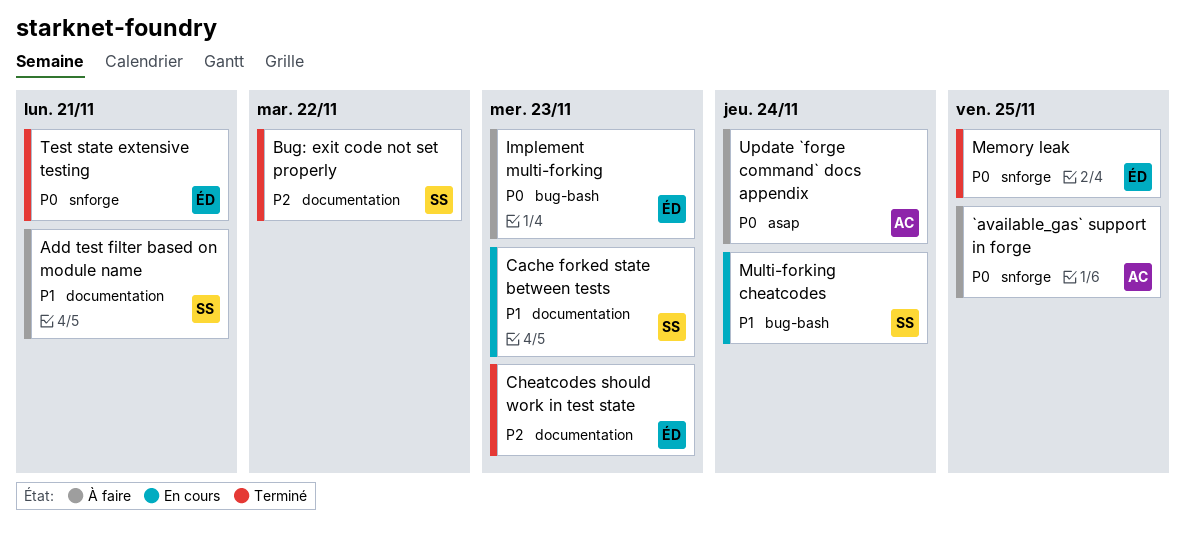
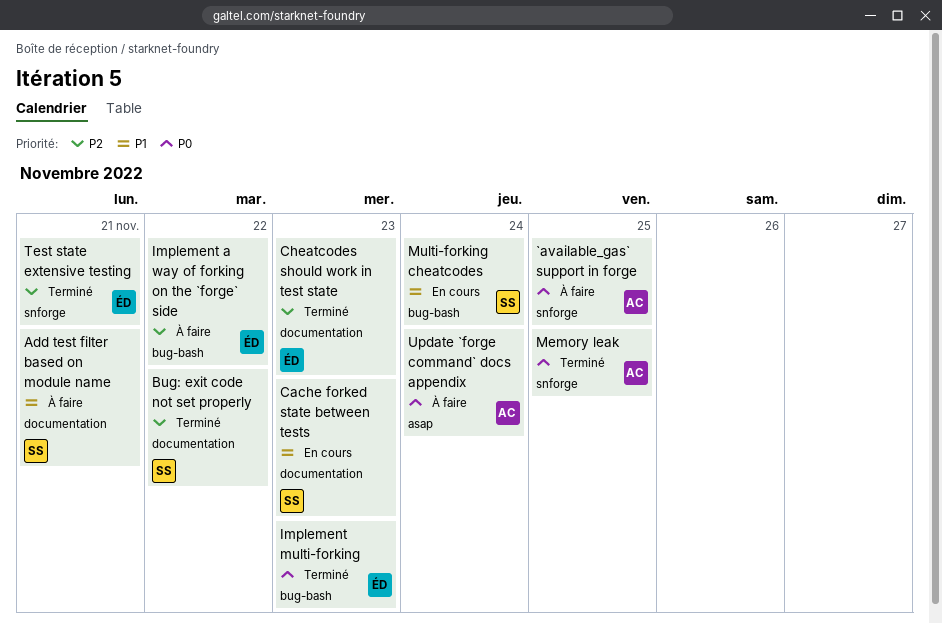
Implement a way of forking on the `forge` side: none -> present
Implement multi-forking, status: À faire -> Terminé
Memory leak, owner: ÉD -> AC
Test state extensive testing, priority: P0 -> P2

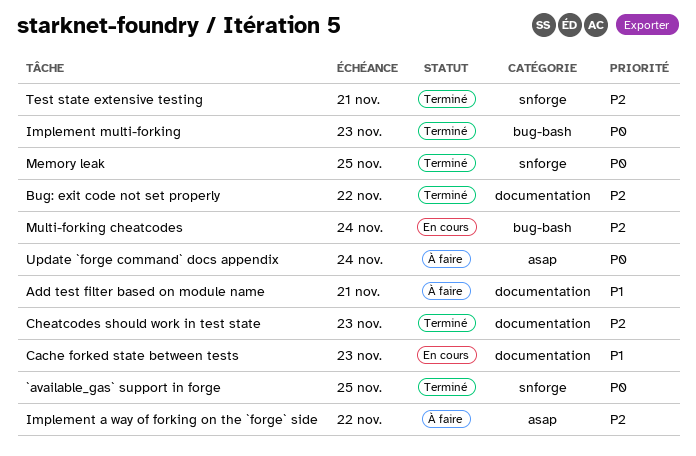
`available_gas` support in forge, status: À faire -> Terminé
Implement a way of forking on the `forge` side, label: bug-bash -> asap
Multi-forking cheatcodes, priority: P1 -> P2

